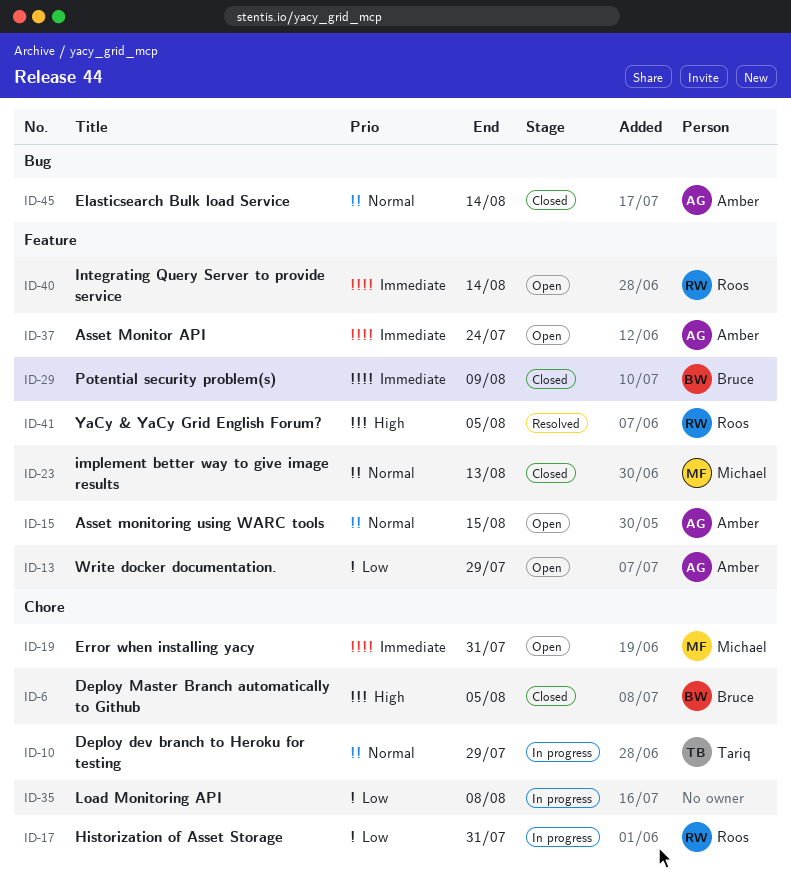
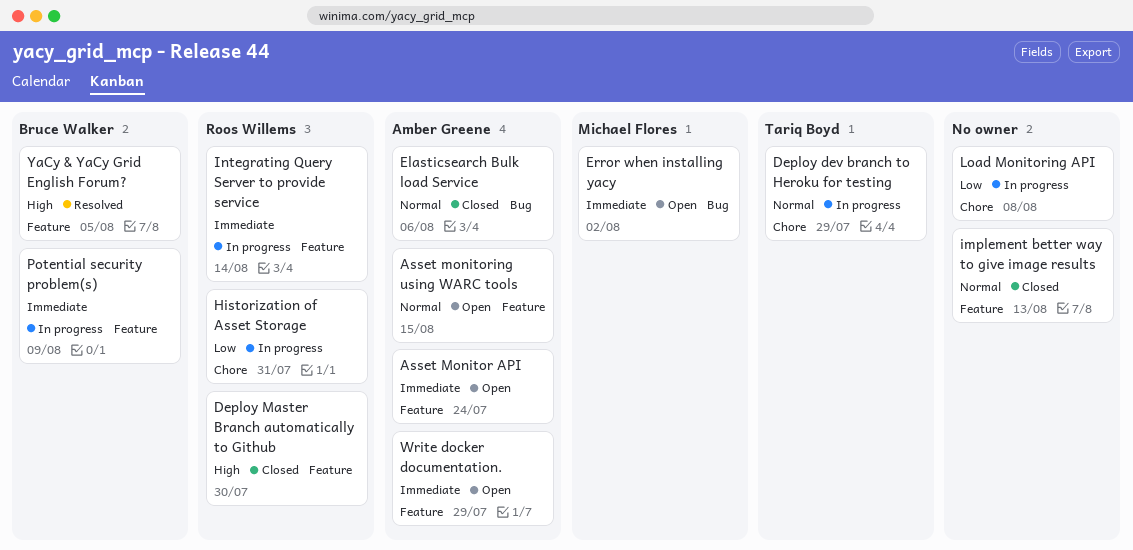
Deploy Master Branch automatically to Github, owner: Bruce Walker -> Roos Willems
Deploy Master Branch automatically to Github, label: Chore -> Feature
Deploy Master Branch automatically to Github, due: Aug 5 -> Jul 30
Elasticsearch Bulk load Service, due: Aug 14 -> Aug 6
Error when installing yacy, label: Chore -> Bug
Error when installing yacy, due: Jul 31 -> Aug 2
implement better way to give image results, owner: Michael Flores -> none
Integrating Query Server to provide service, status: Open -> In progress
Potential security problem(s), status: Closed -> In progress
Write docker documentation., priority: Low -> Immediate
YaCy & YaCy Grid English Forum?, owner: Roos Willems -> Bruce Walker

